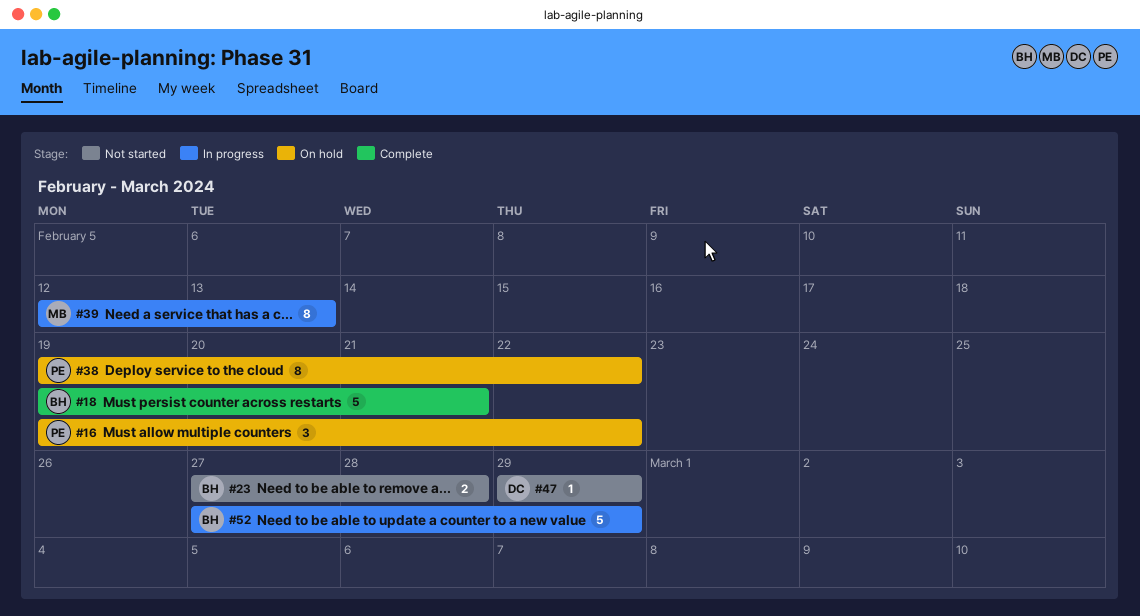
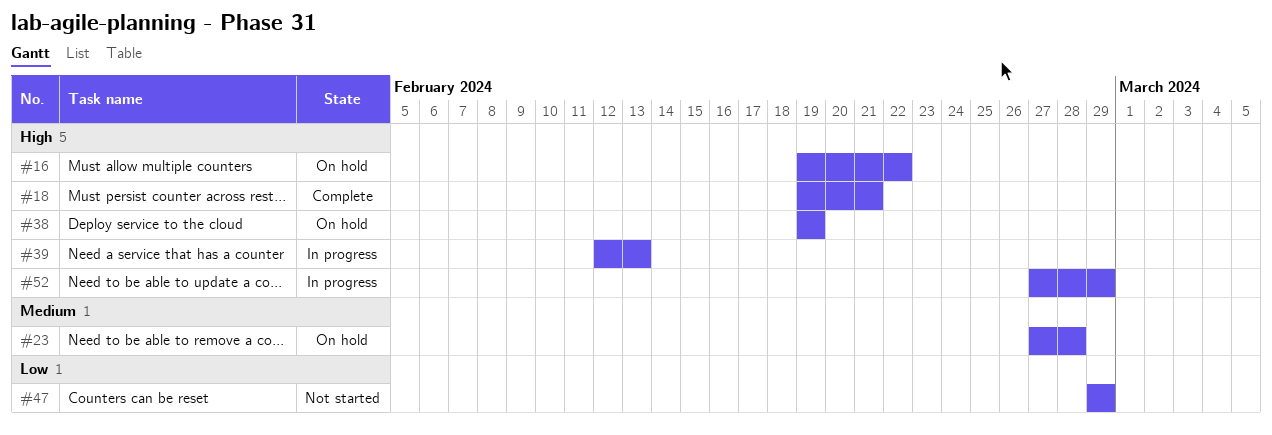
#23, status: Not started -> On hold
#38, due: Feb 22 -> Feb 19

